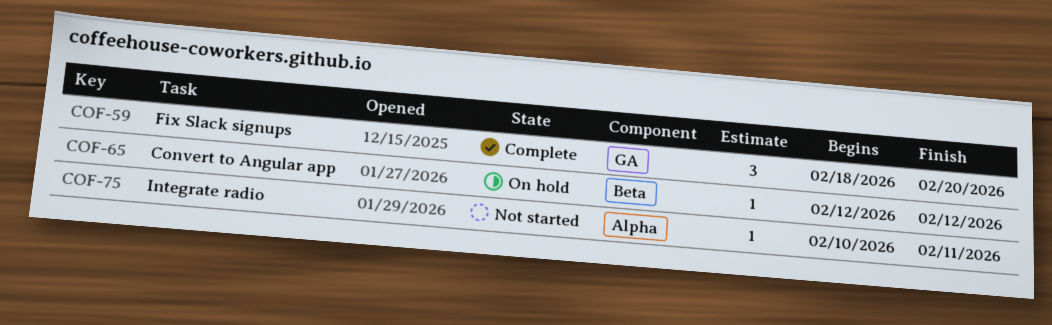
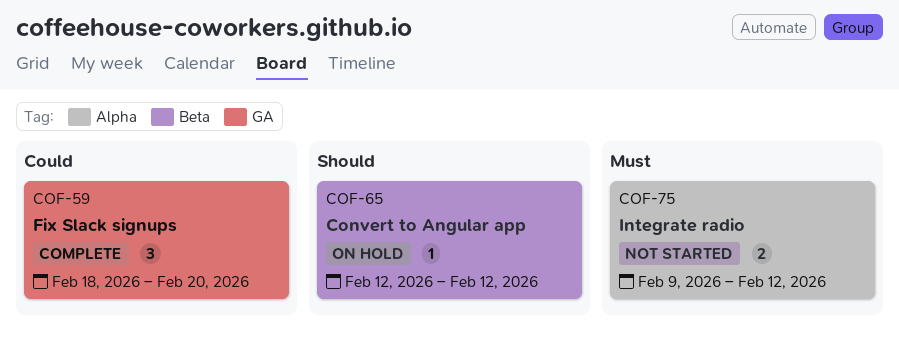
COF-75, estimate: 1 -> 2
COF-75, start: Feb 10 -> Feb 9
COF-75, due: Feb 11 -> Feb 12

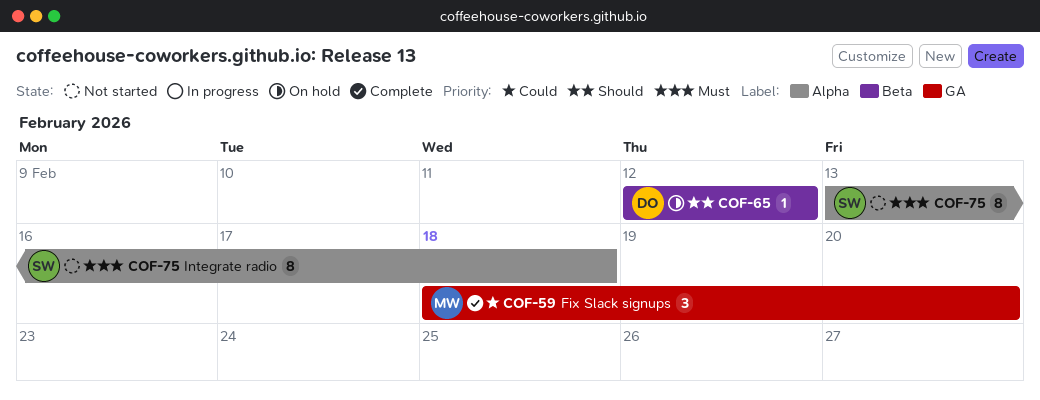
COF-75, estimate: 2 -> 8
COF-75, start: Feb 9 -> Feb 13
COF-75, due: Feb 12 -> Feb 18

